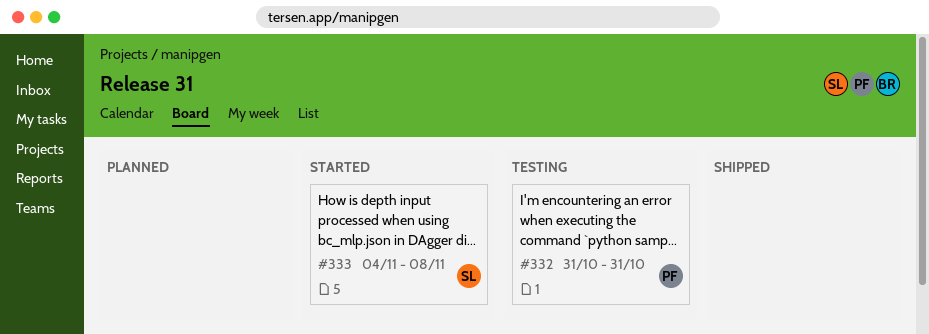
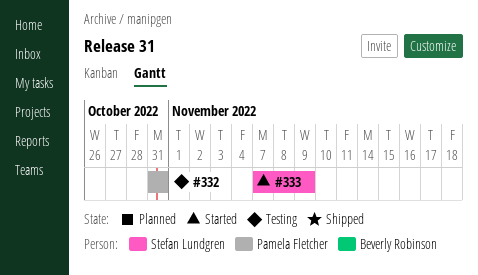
#333, start: Nov 4 -> Nov 7
#333, due: Nov 8 -> Nov 9

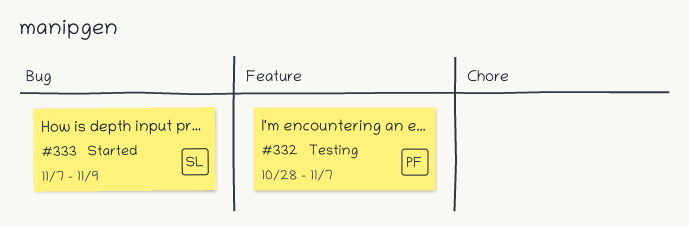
#332, start: Oct 31 -> Oct 28
#332, due: Oct 31 -> Nov 7

